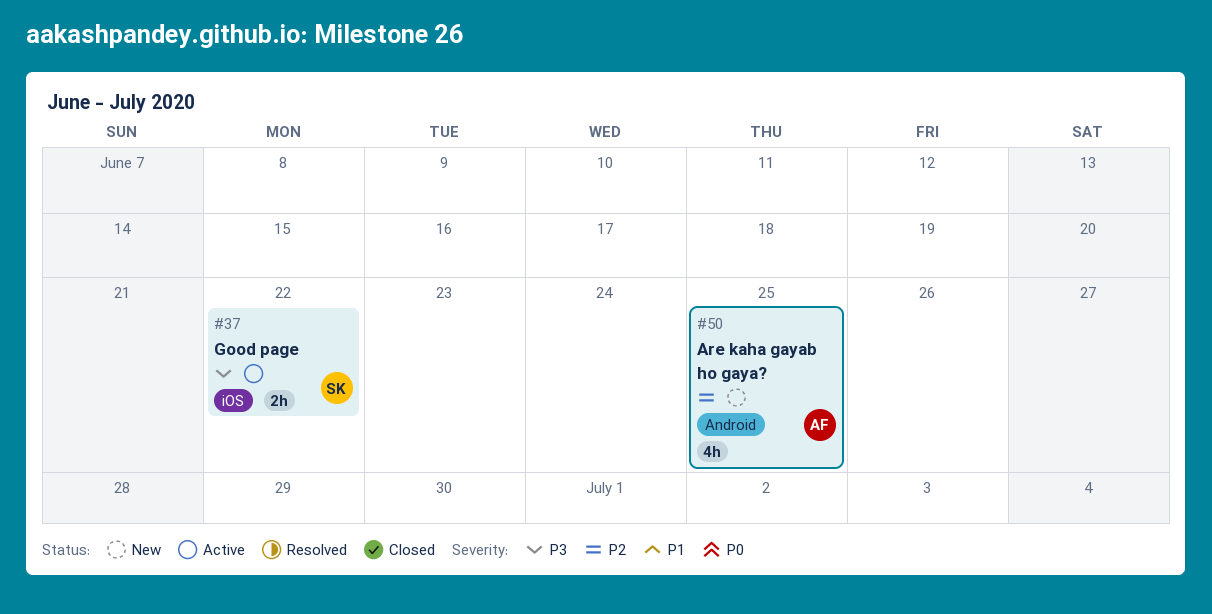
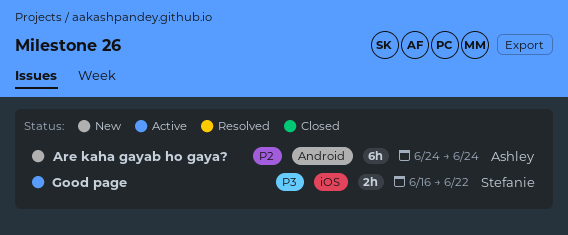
Are kaha gayab ho gaya?, estimate: 4h -> 6h
Are kaha gayab ho gaya?, due: Jun 25 -> Jun 24

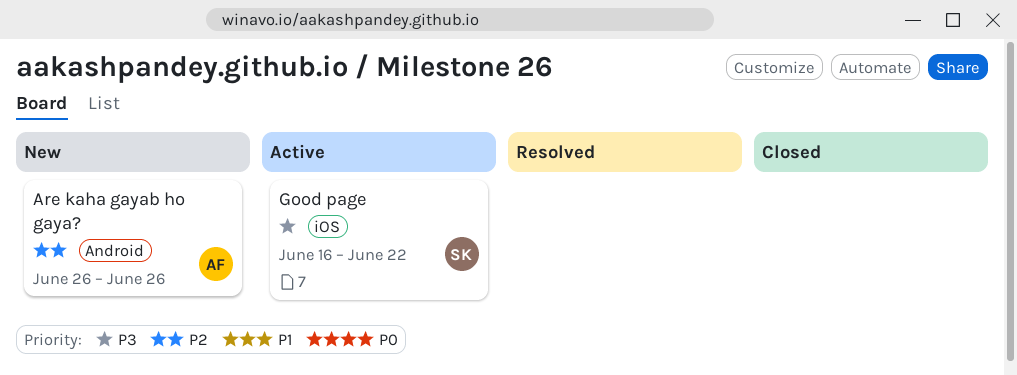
Are kaha gayab ho gaya?, start: Jun 24 -> Jun 26
Are kaha gayab ho gaya?, due: Jun 24 -> Jun 26

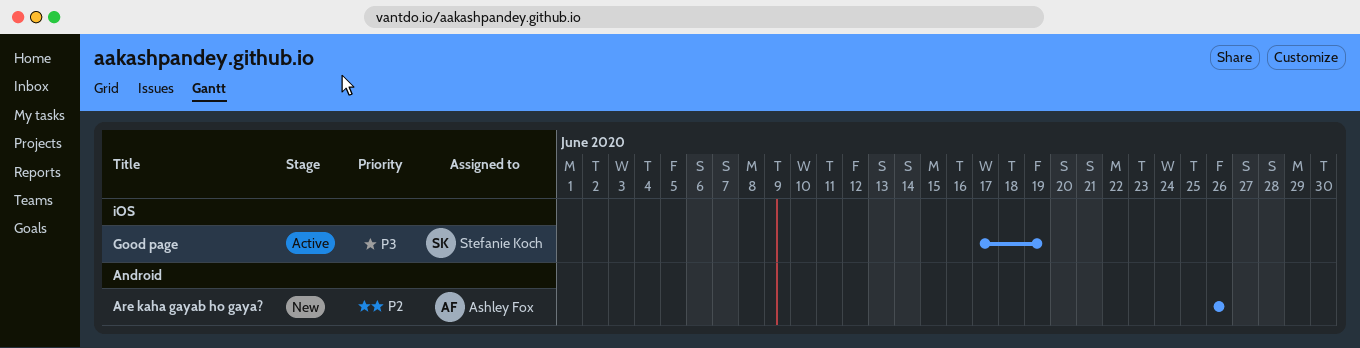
Good page, start: Jun 16 -> Jun 17
Good page, due: Jun 22 -> Jun 19

